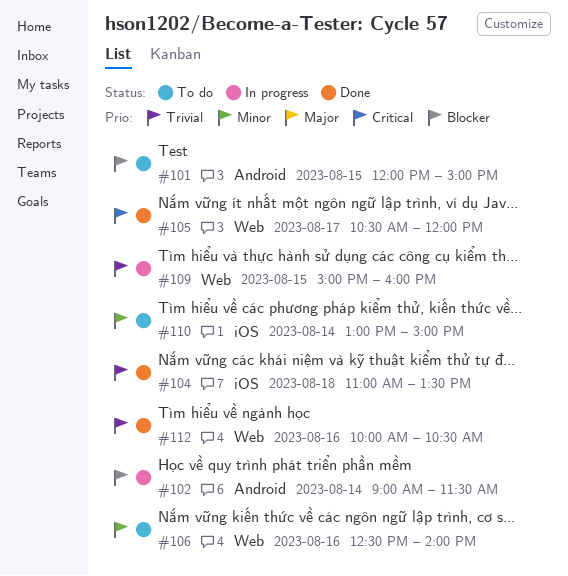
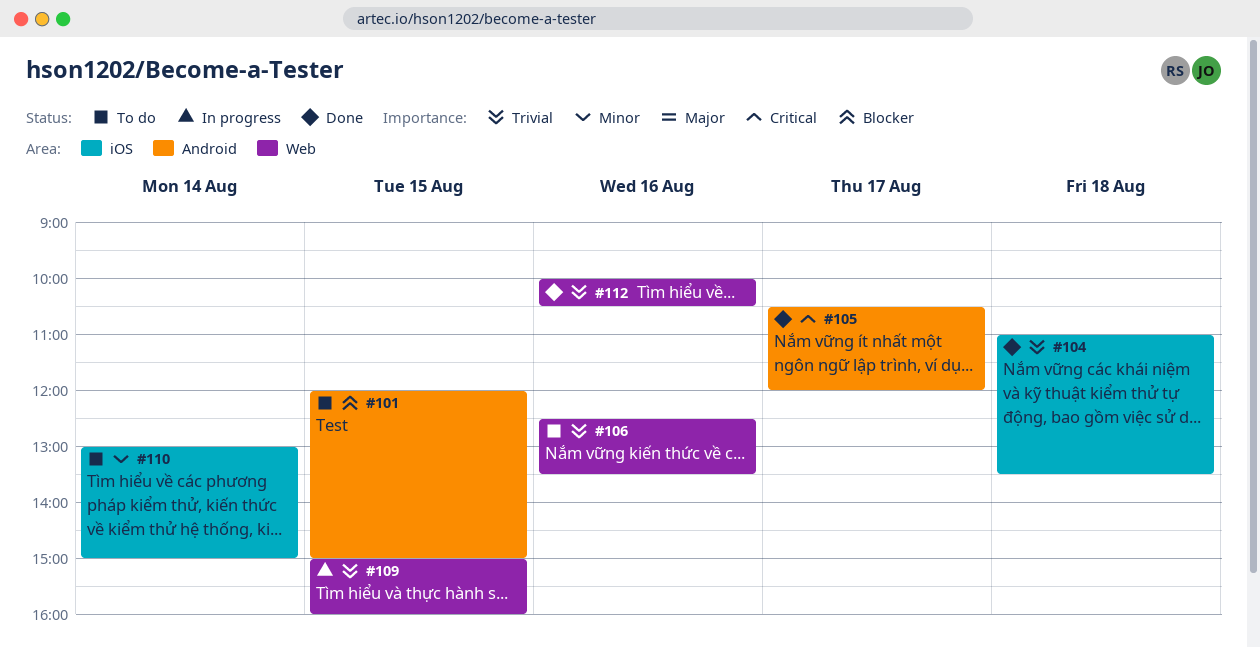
#102: present -> none
#105, label: Web -> Android
#106, priority: Minor -> Trivial
#106, ends: 14:00 -> 13:30

